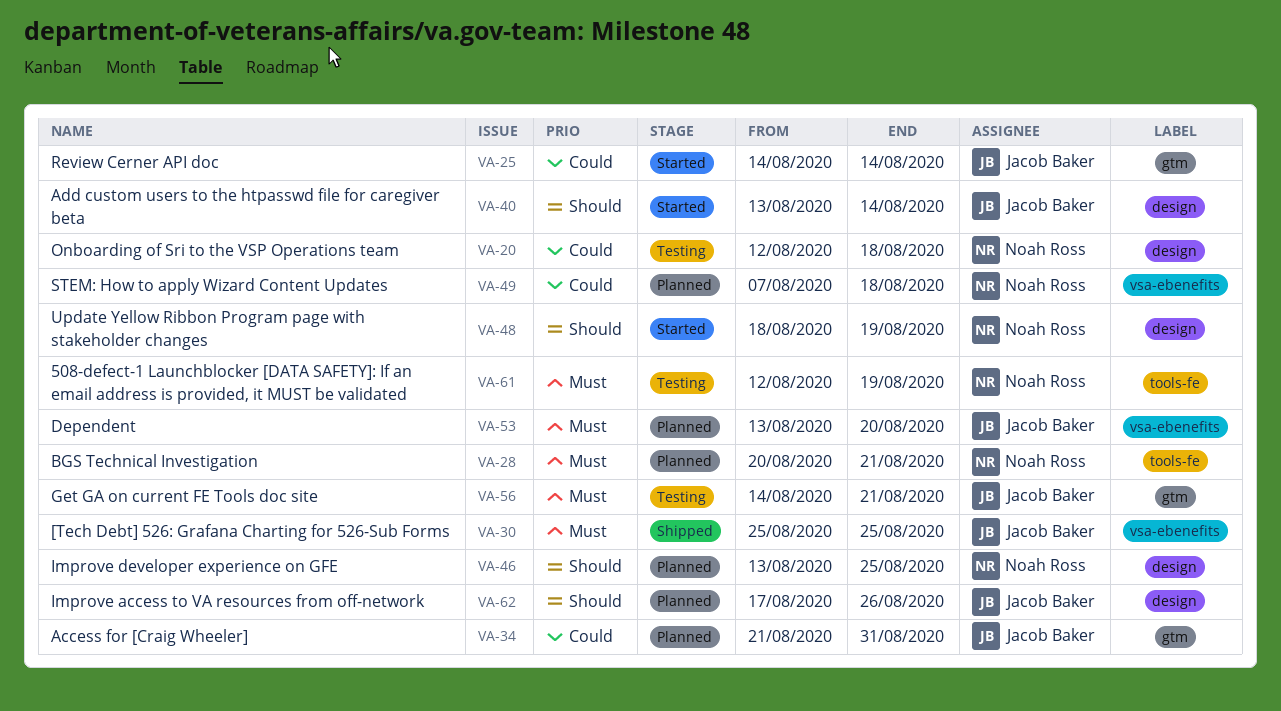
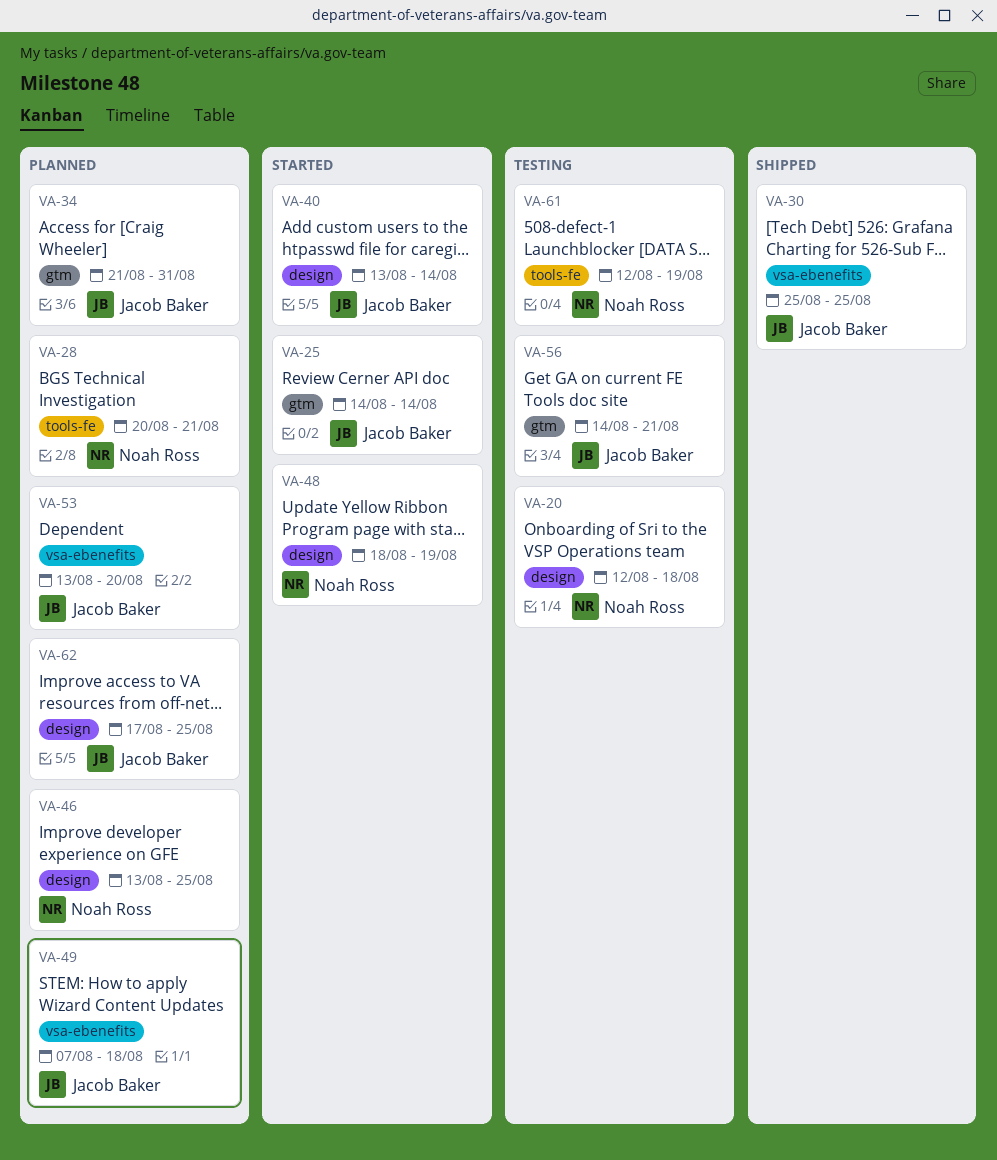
VA-49, owner: Noah Ross -> Jacob Baker
VA-62, due: Aug 26 -> Aug 25

